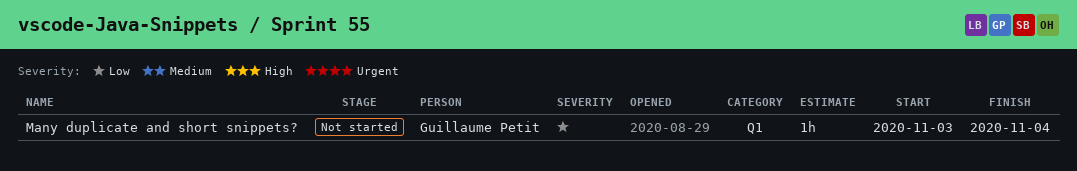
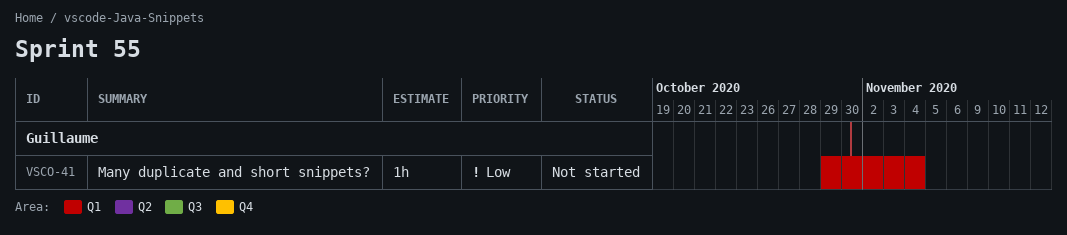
Many duplicate and short snippets?, start: Nov 3 -> Oct 29

